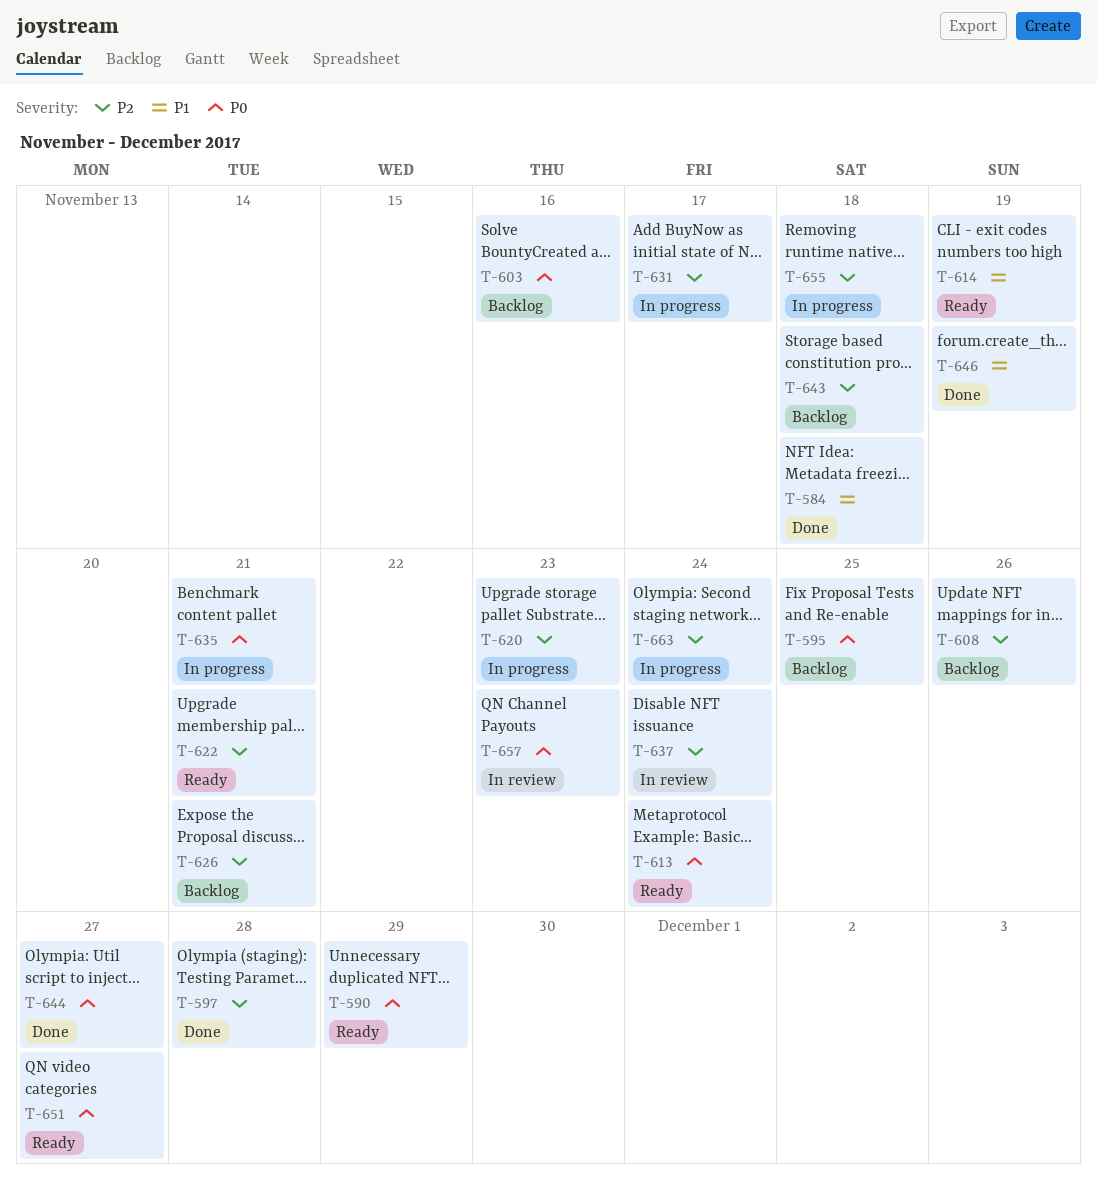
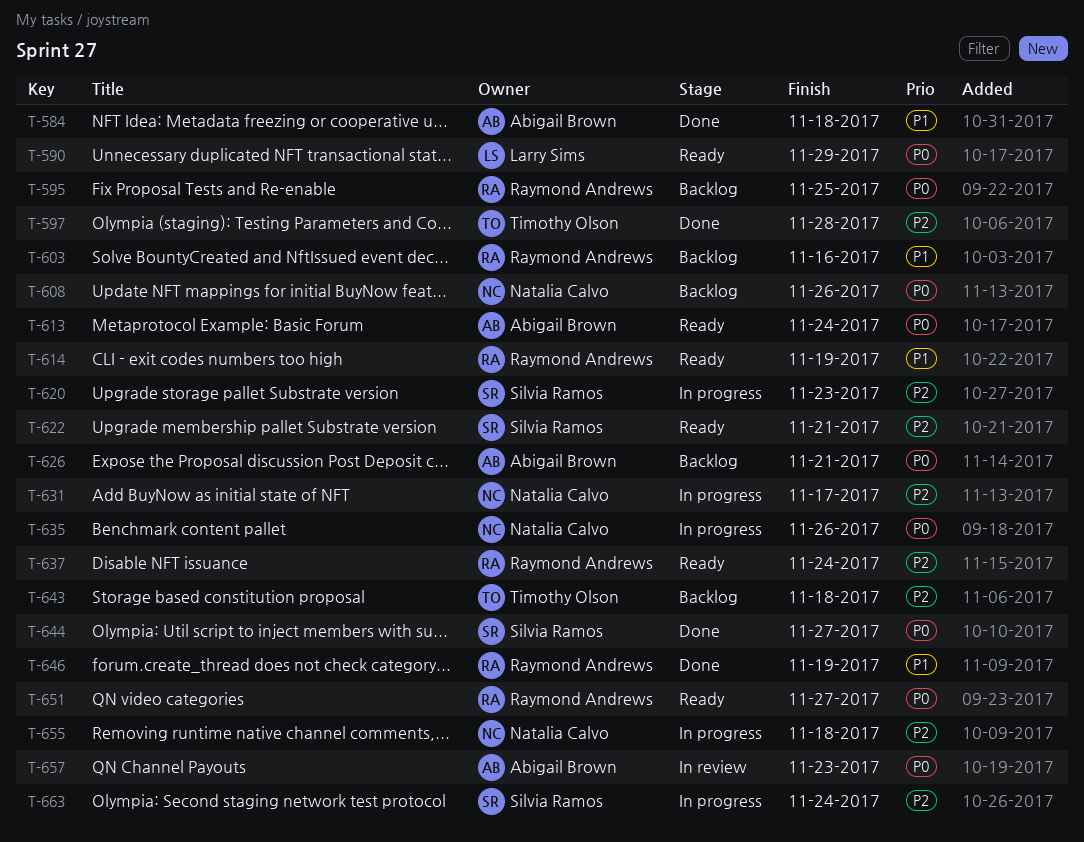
T-603, priority: P0 -> P1
T-608, priority: P2 -> P0
T-626, priority: P2 -> P0
T-635, due: Nov 21 -> Nov 26
T-637, status: In review -> Ready

